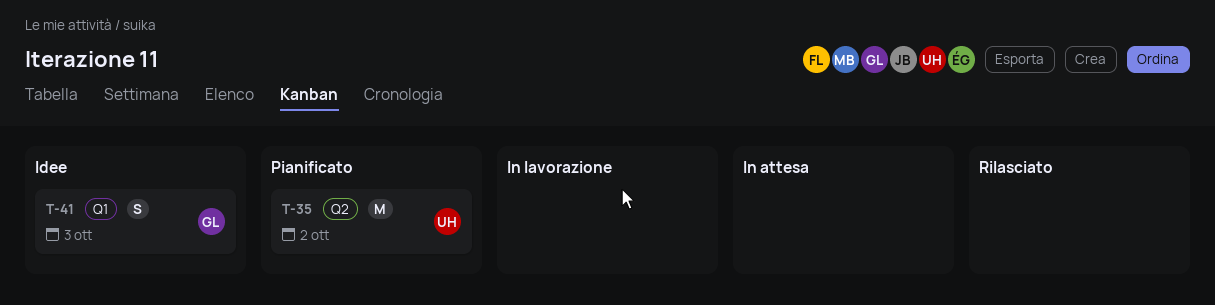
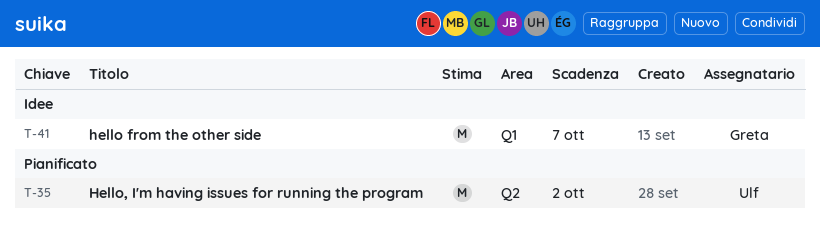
T-41, estimate: S -> M
T-41, due: Oct 3 -> Oct 7

